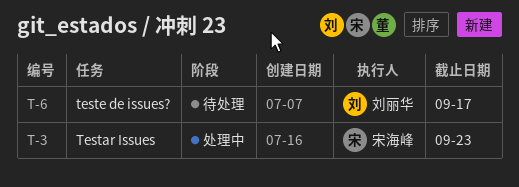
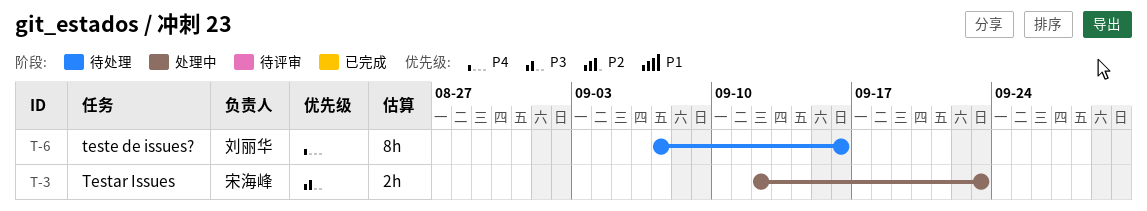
T-6, due: Sep 17 -> Sep 16

